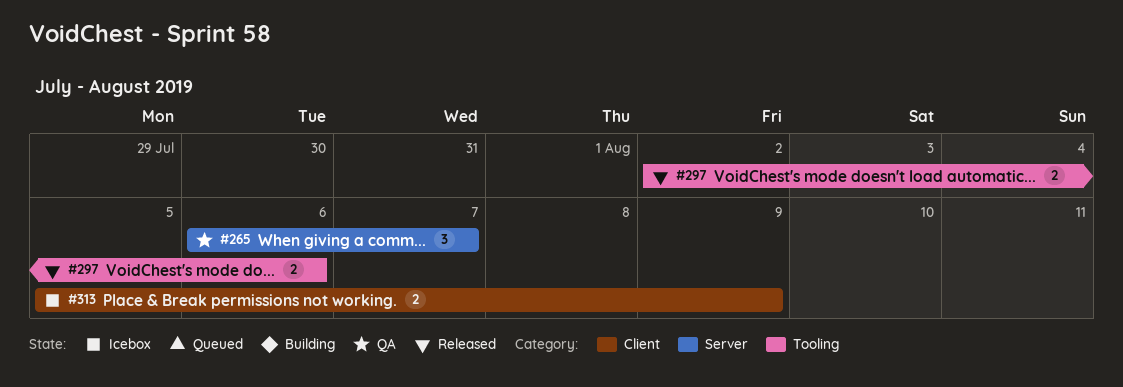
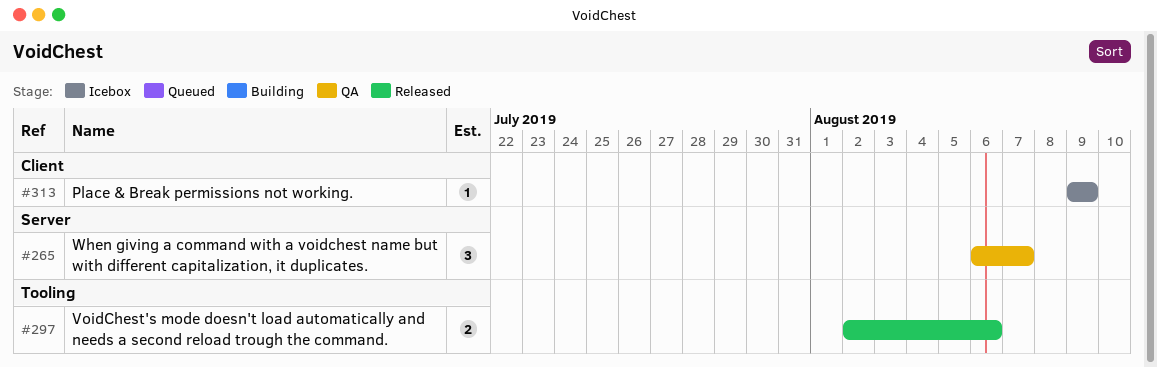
#313, estimate: 2 -> 1
#313, start: Aug 5 -> Aug 9

